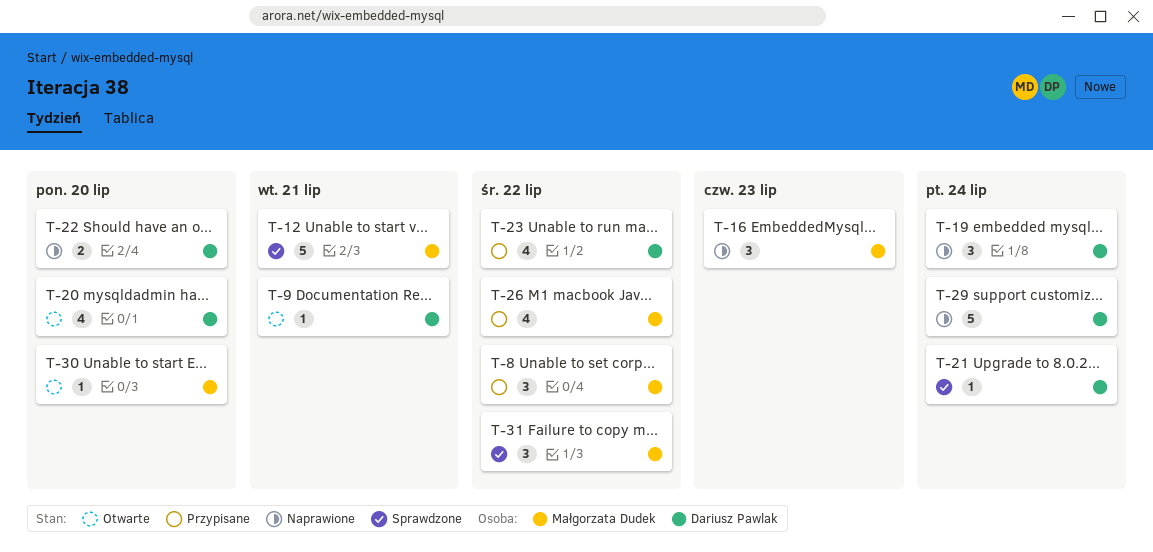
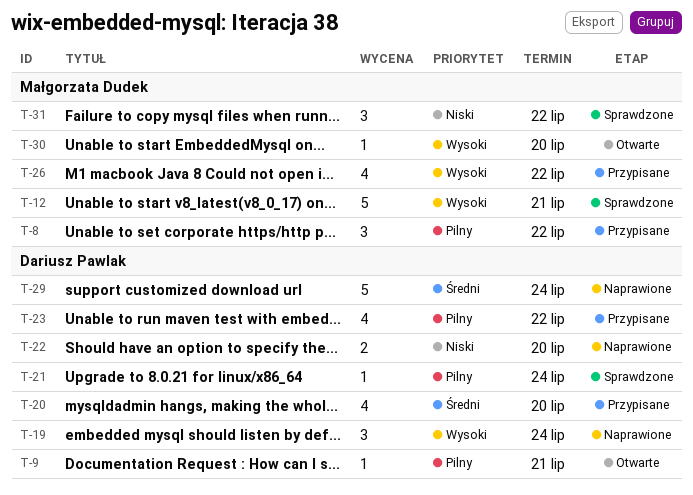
T-16: present -> none
T-20, status: Otwarte -> Przypisane

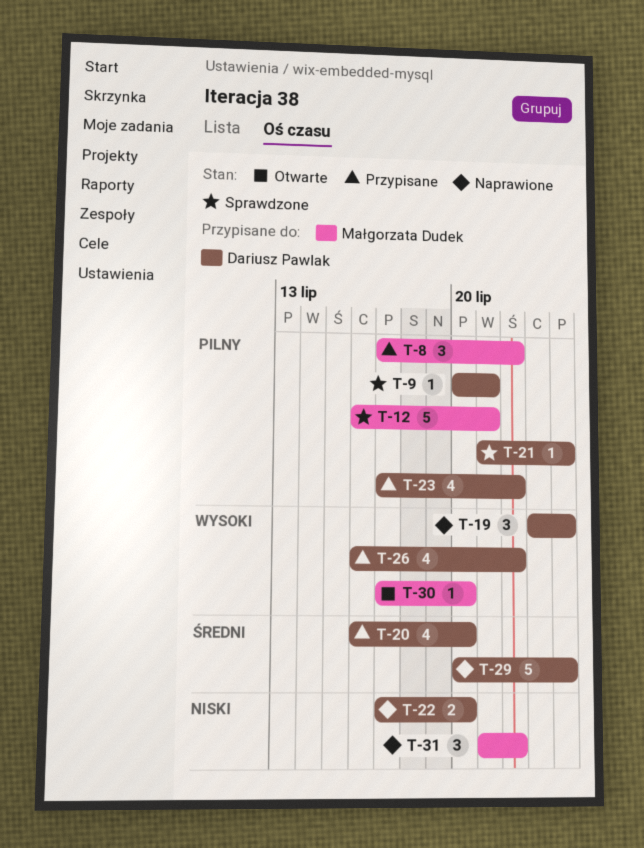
T-9, status: Otwarte -> Sprawdzone
T-12, priority: Wysoki -> Pilny
T-26, owner: Małgorzata Dudek -> Dariusz Pawlak
T-31, status: Sprawdzone -> Naprawione

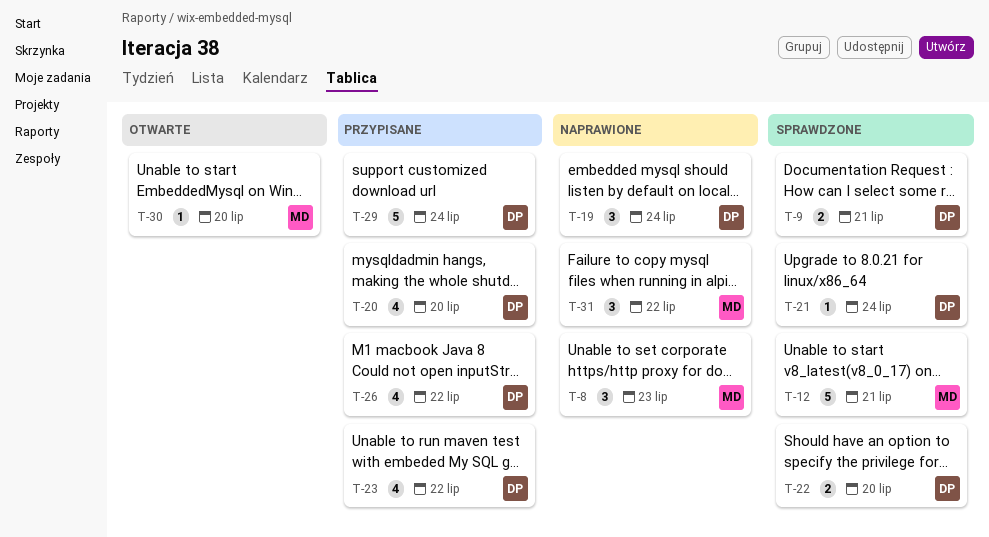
T-8, status: Przypisane -> Naprawione
T-8, due: Jul 22 -> Jul 23
T-9, estimate: 1 -> 2
T-22, status: Naprawione -> Sprawdzone
T-29, status: Naprawione -> Przypisane

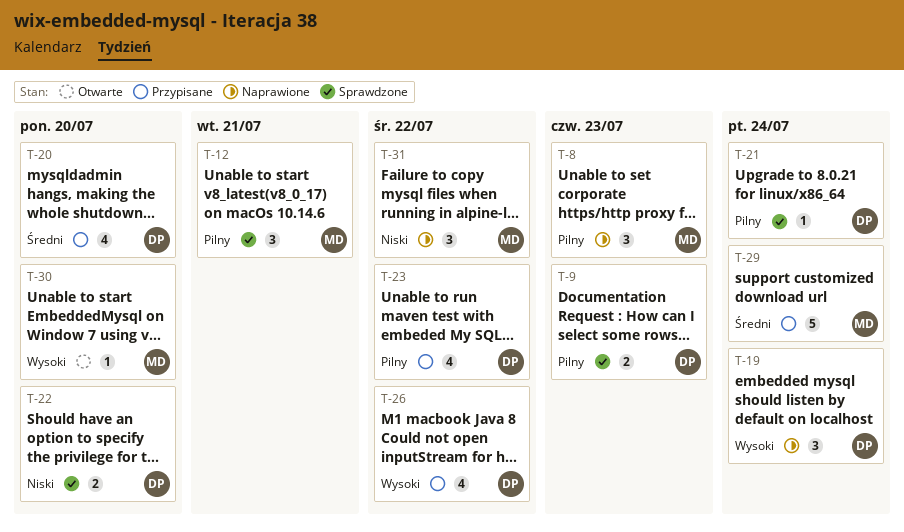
T-9, due: Jul 21 -> Jul 23
T-12, estimate: 5 -> 3
T-29, owner: DP -> MD

